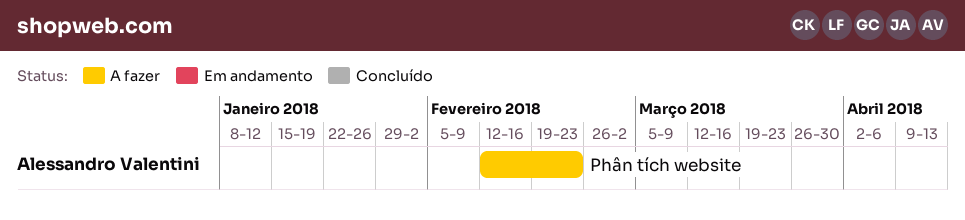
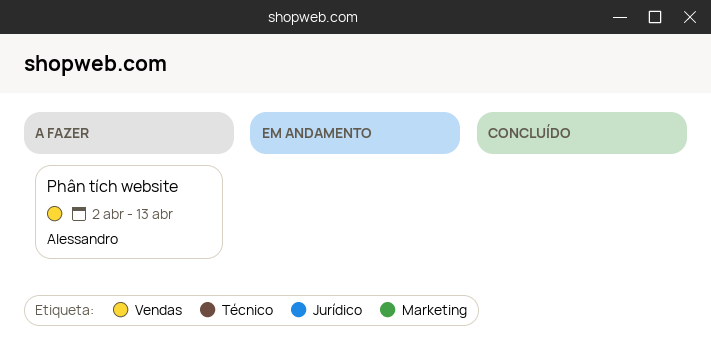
Phân tích website, start: Feb 12 -> Apr 2
Phân tích website, due: Feb 23 -> Apr 13

